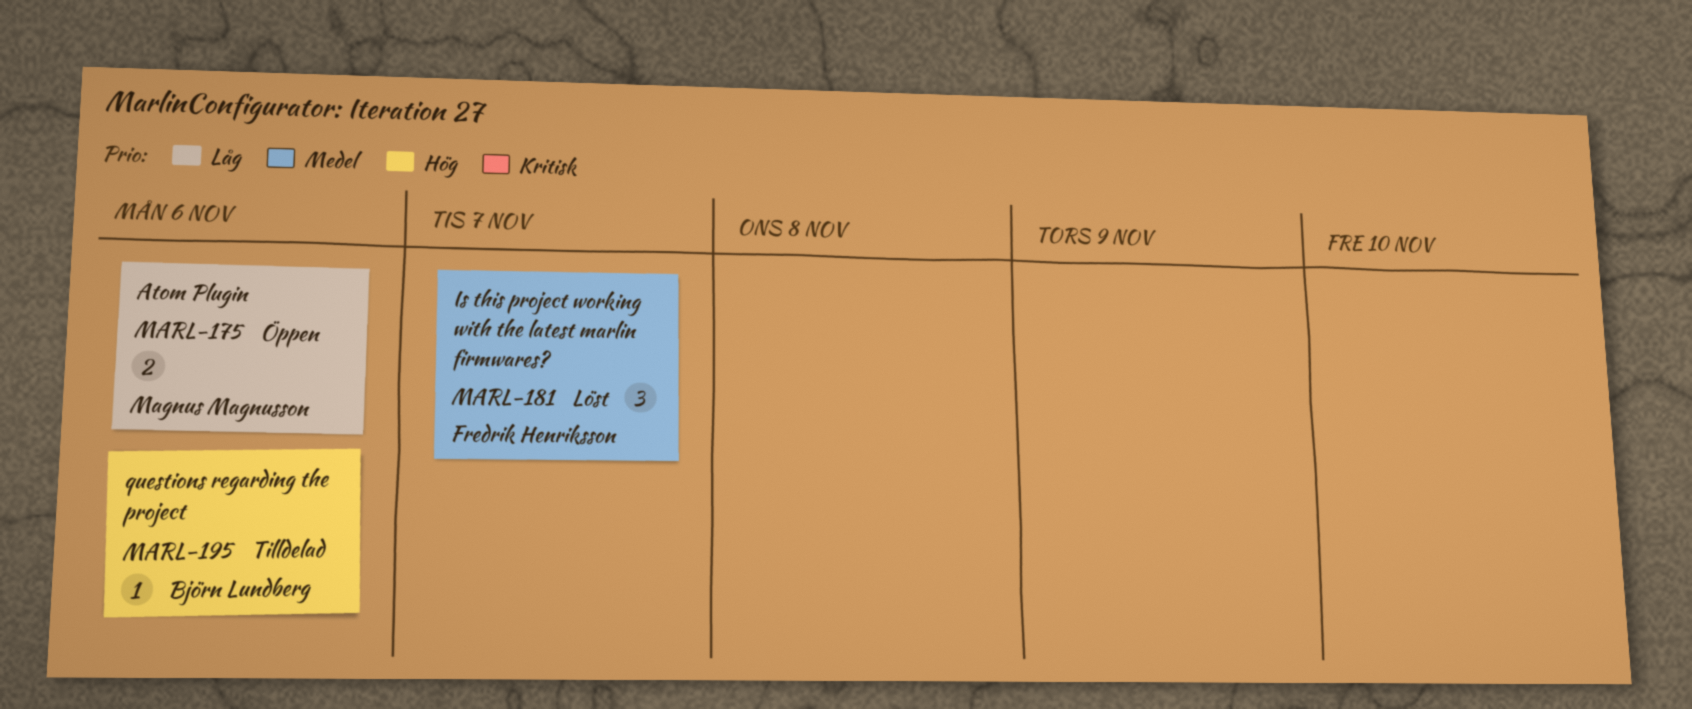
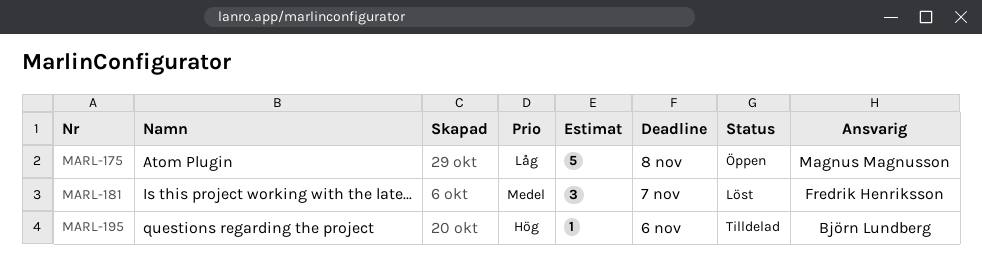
MARL-175, estimate: 2 -> 5
MARL-175, due: Nov 6 -> Nov 8

